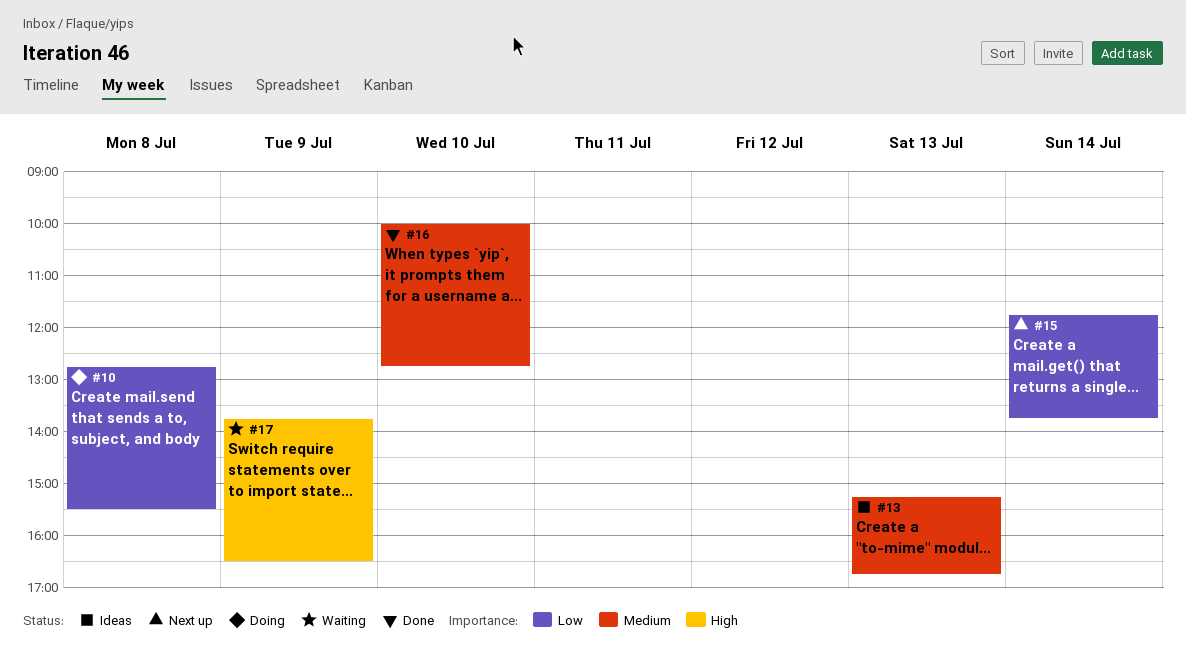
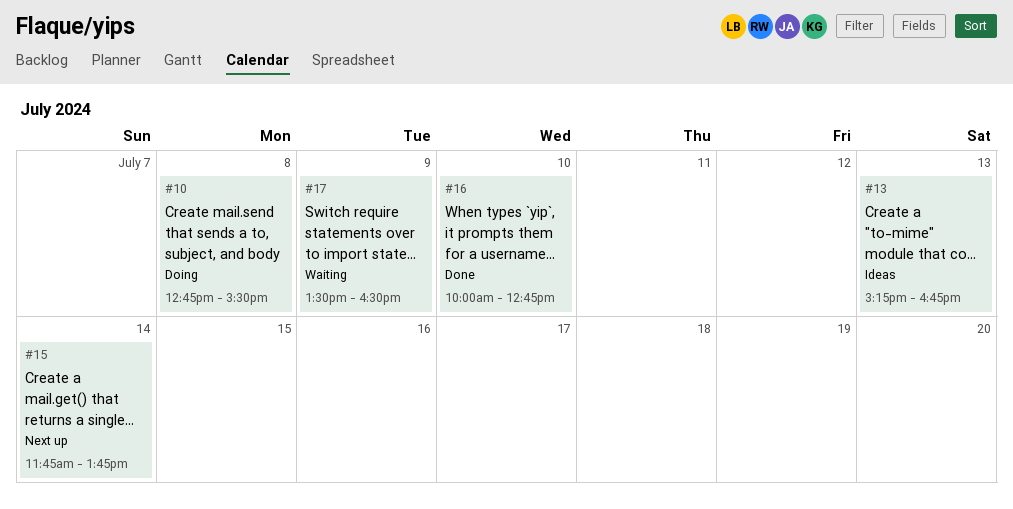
#17, begins: 13:45 -> 13:30

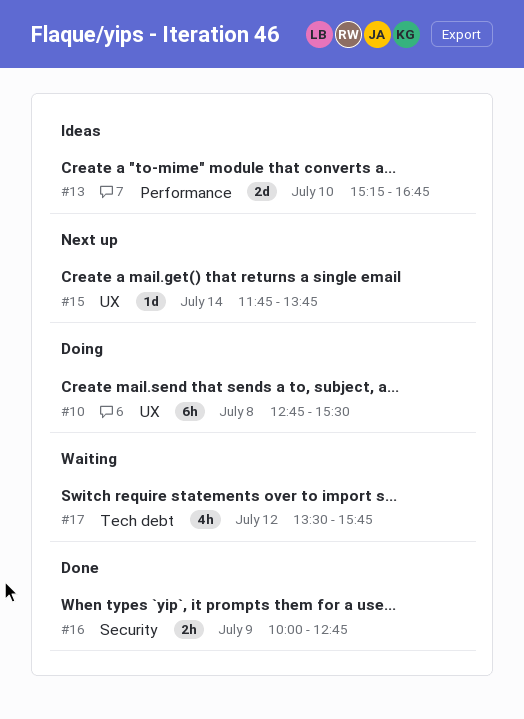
#13, day: Jul 13 -> Jul 10
#16, day: Jul 10 -> Jul 9
#17, day: Jul 9 -> Jul 12
#17, ends: 16:30 -> 15:45

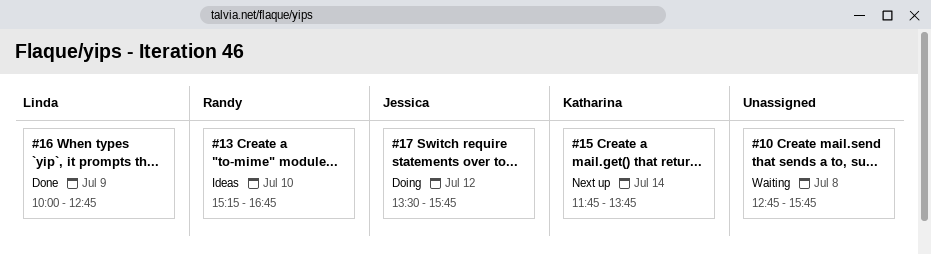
#10, status: Doing -> Waiting
#10, ends: 15:30 -> 15:45
#17, status: Waiting -> Doing

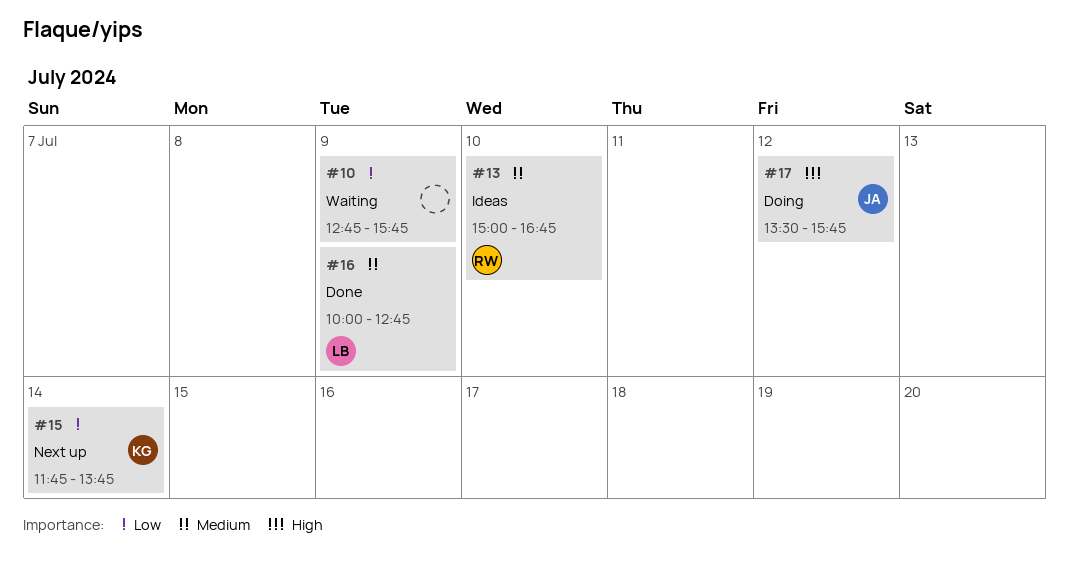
#10, day: Jul 8 -> Jul 9
#13, begins: 15:15 -> 15:00

